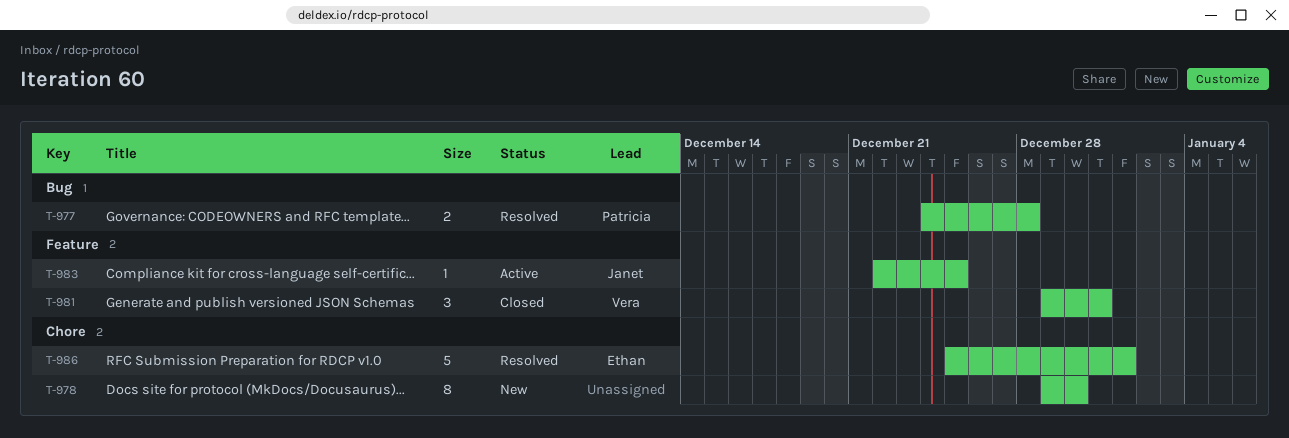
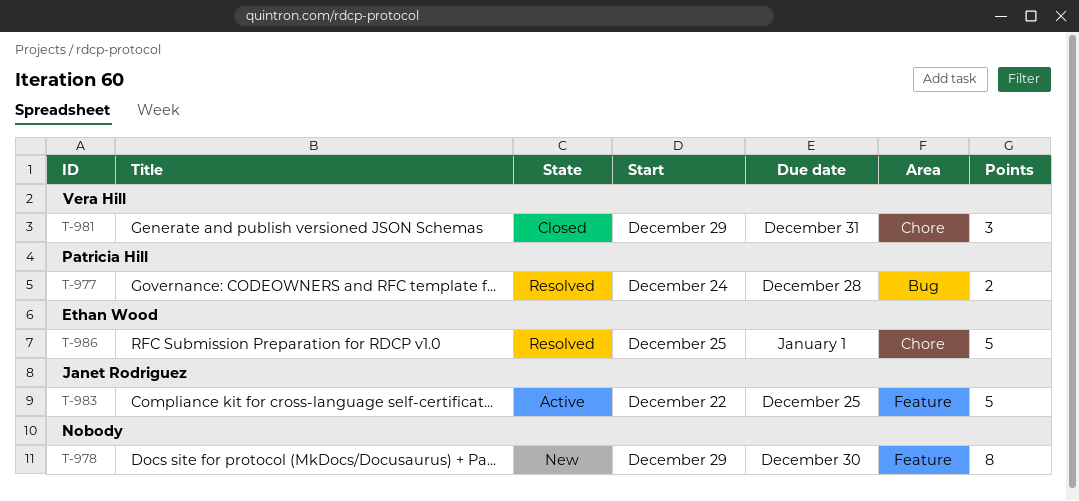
T-978, label: Chore -> Feature
T-981, label: Feature -> Chore
T-983, estimate: 1 -> 5

